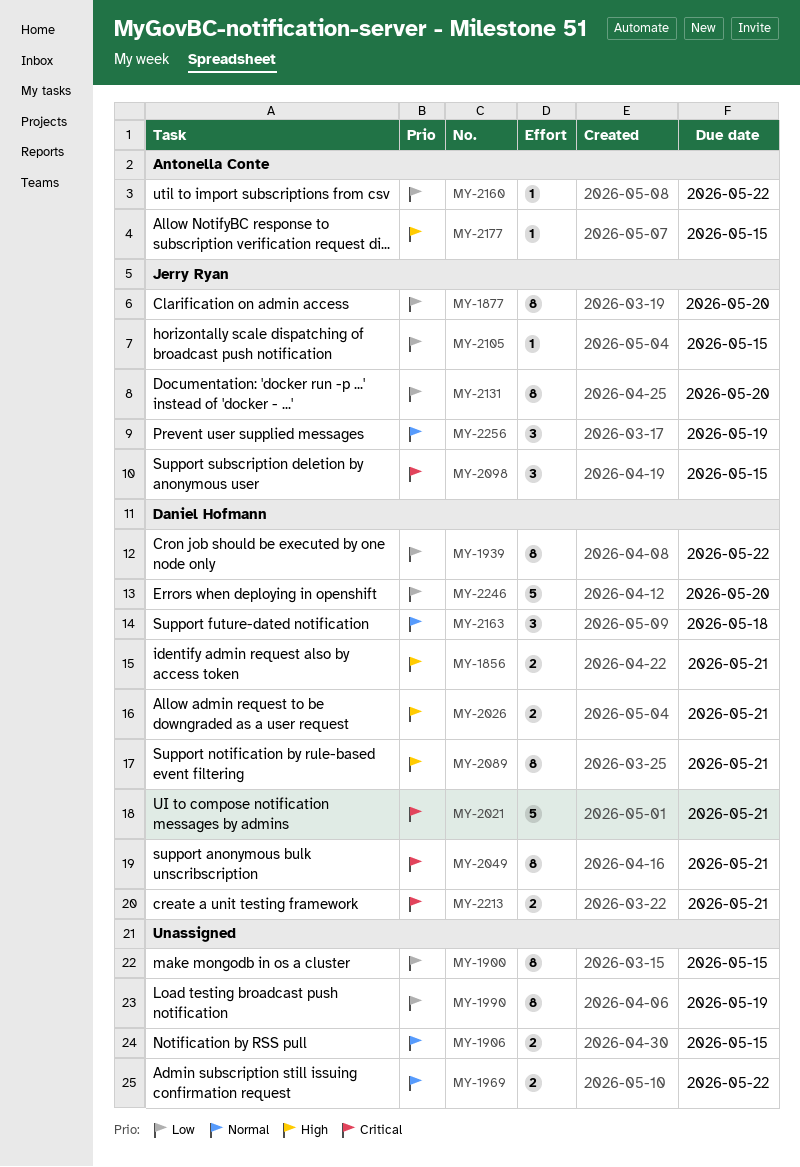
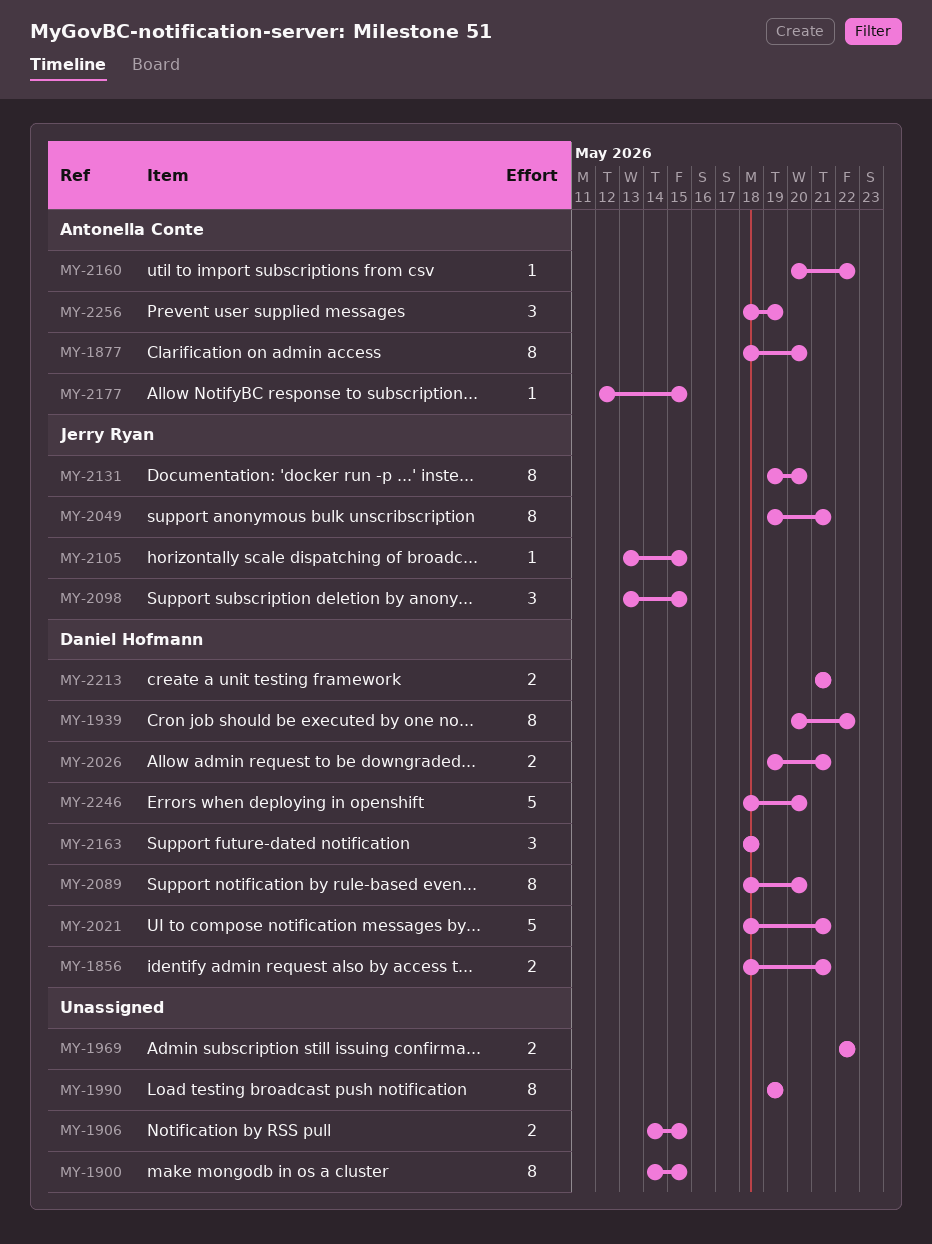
MY-1877, owner: Jerry Ryan -> Antonella Conte
MY-2049, owner: Daniel Hofmann -> Jerry Ryan
MY-2089, due: May 21 -> May 20
MY-2256, owner: Jerry Ryan -> Antonella Conte

